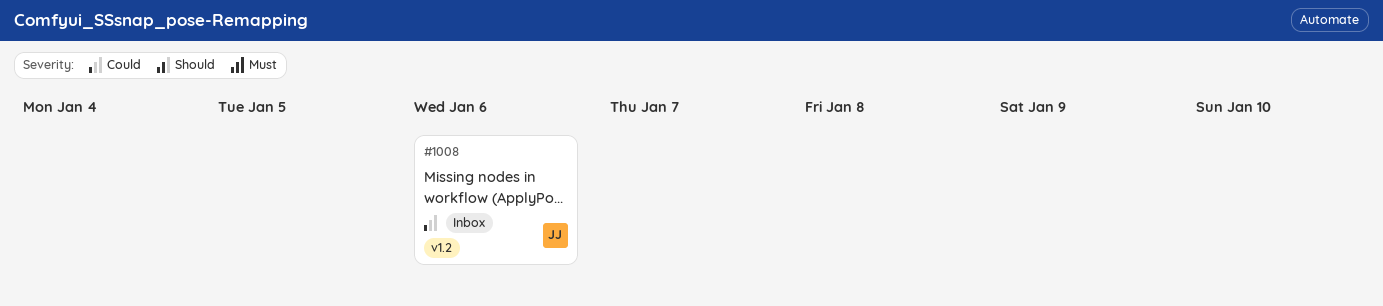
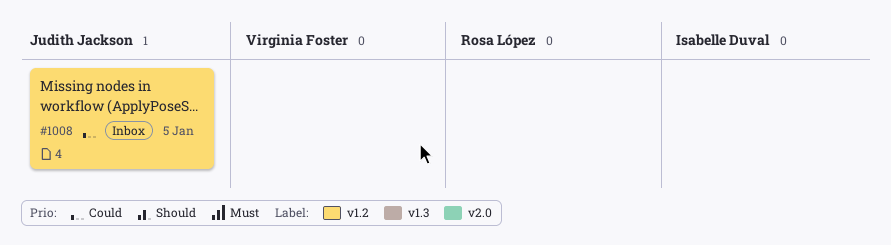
#1008, due: Jan 6 -> Jan 5

